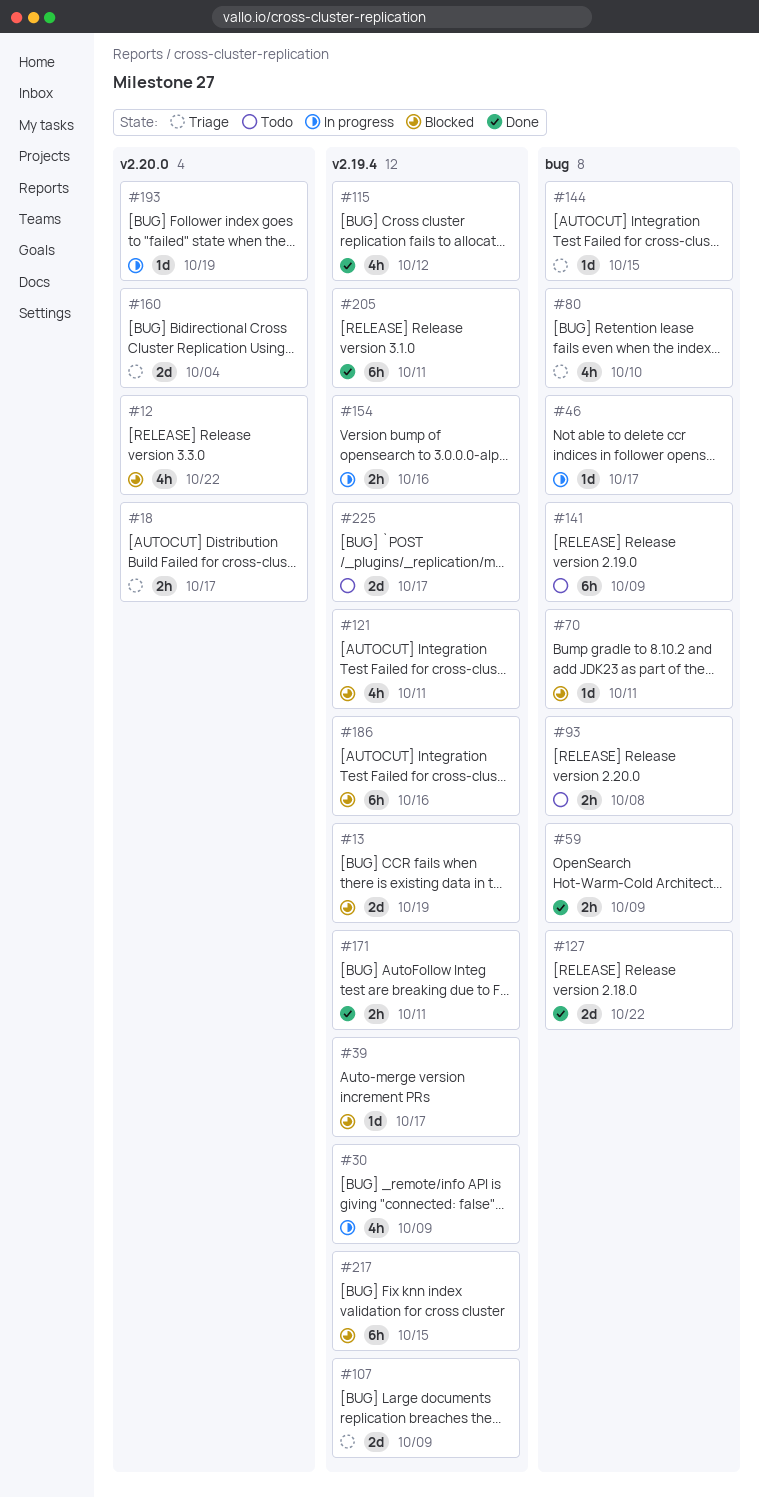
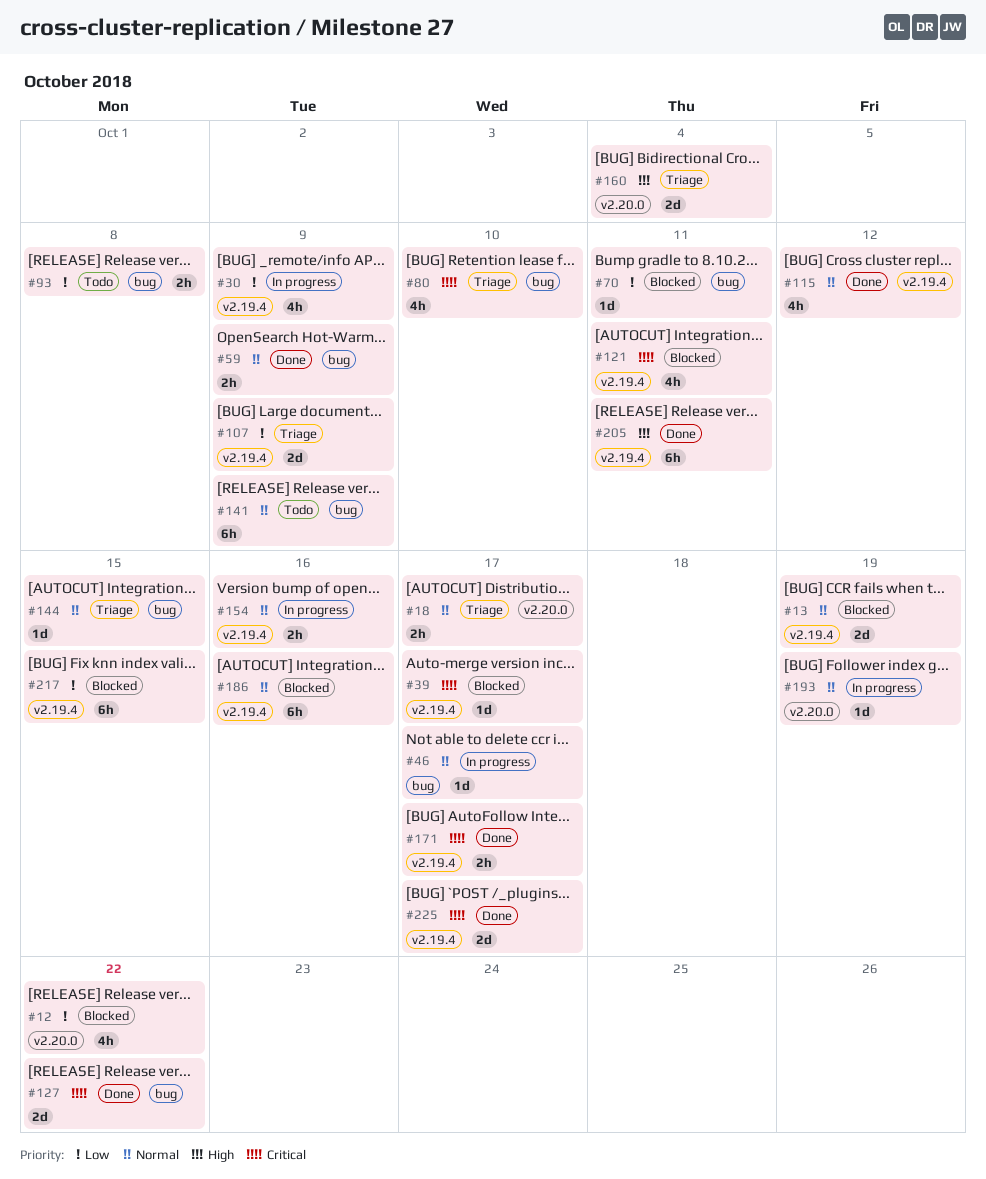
#171, due: Oct 11 -> Oct 17
#225, status: Todo -> Done

